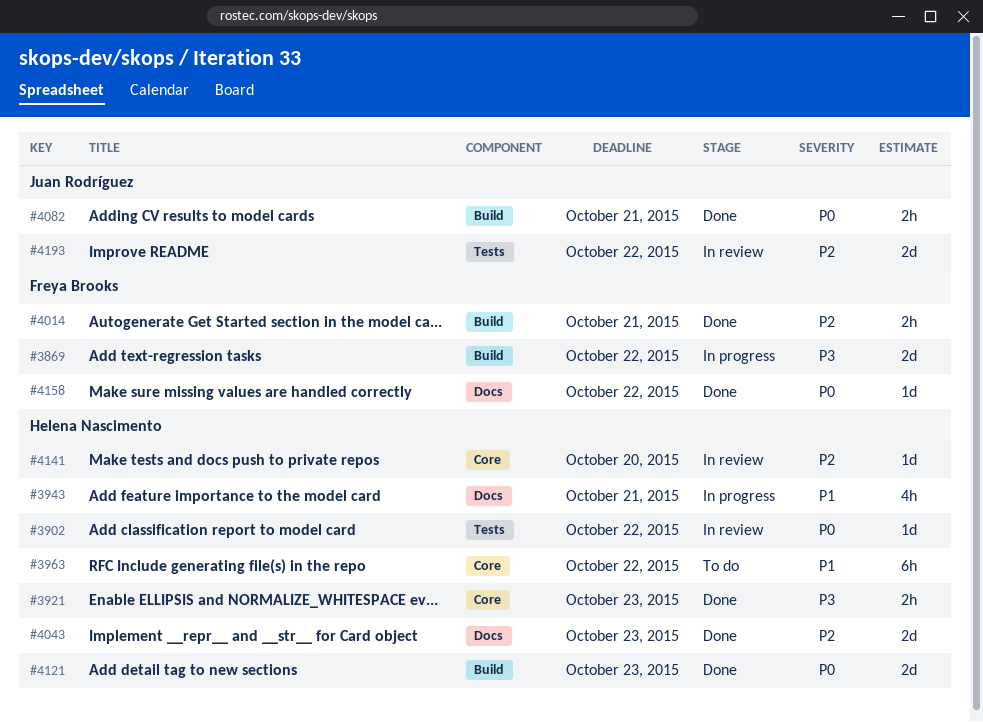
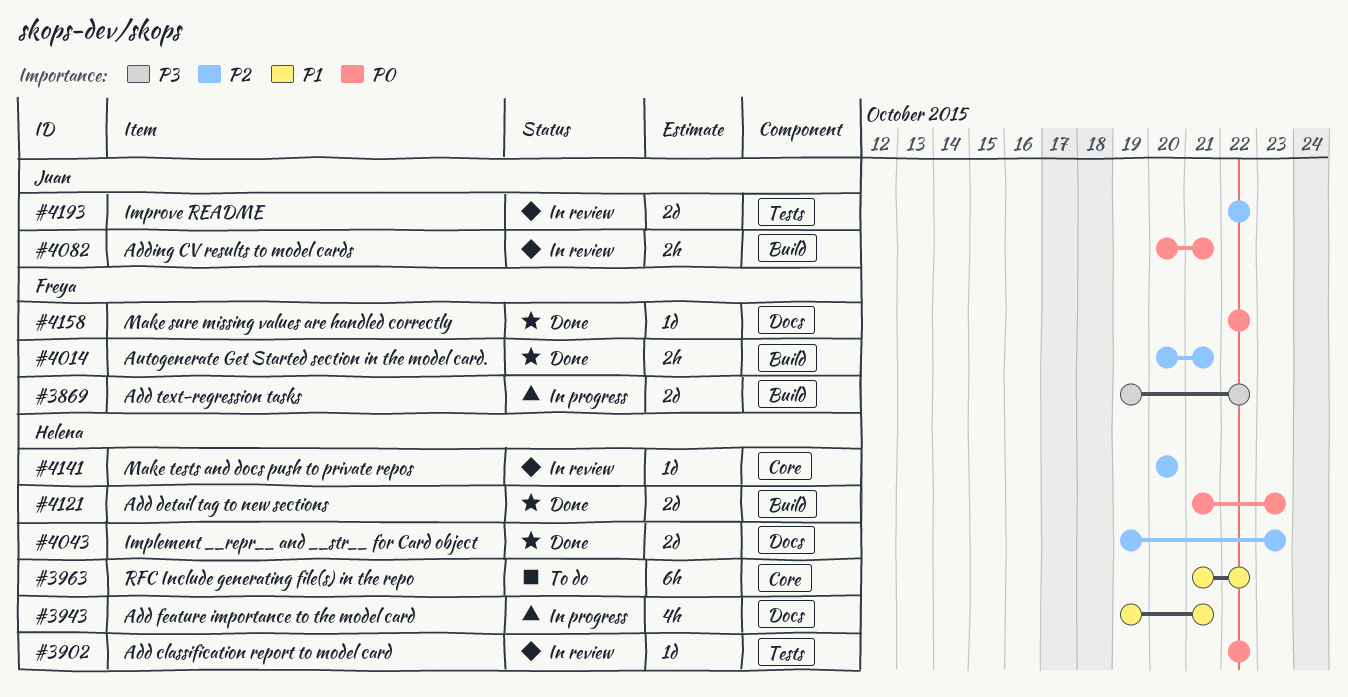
#3921: present -> none
#4082, status: Done -> In review

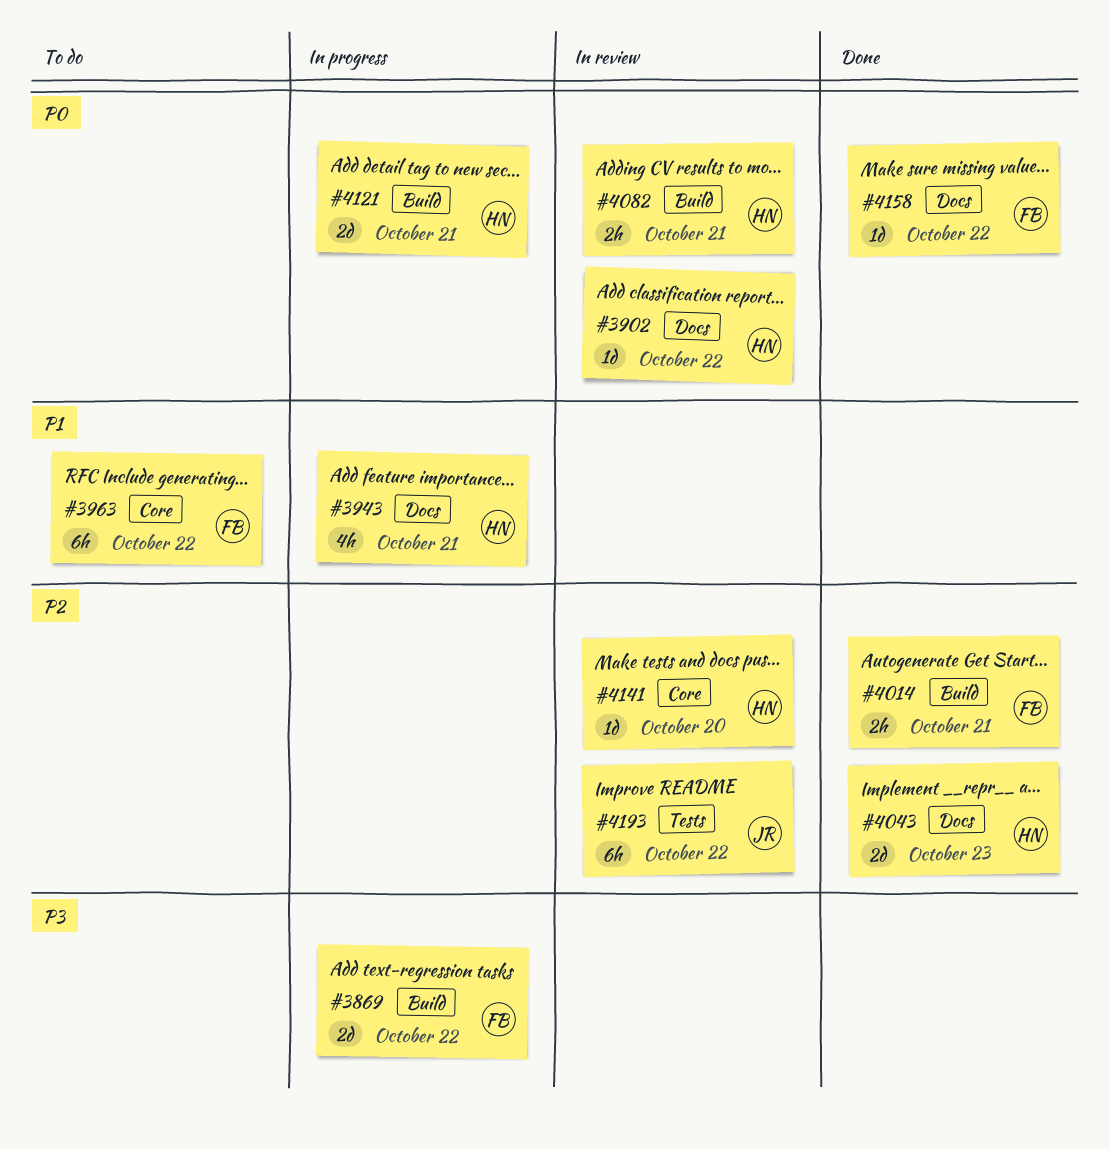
#3902, label: Tests -> Docs
#3963, owner: Helena -> Freya
#4082, owner: Juan -> Helena
#4121, status: Done -> In progress
#4121, due: Oct 23 -> Oct 21
#4193, estimate: 2d -> 6h

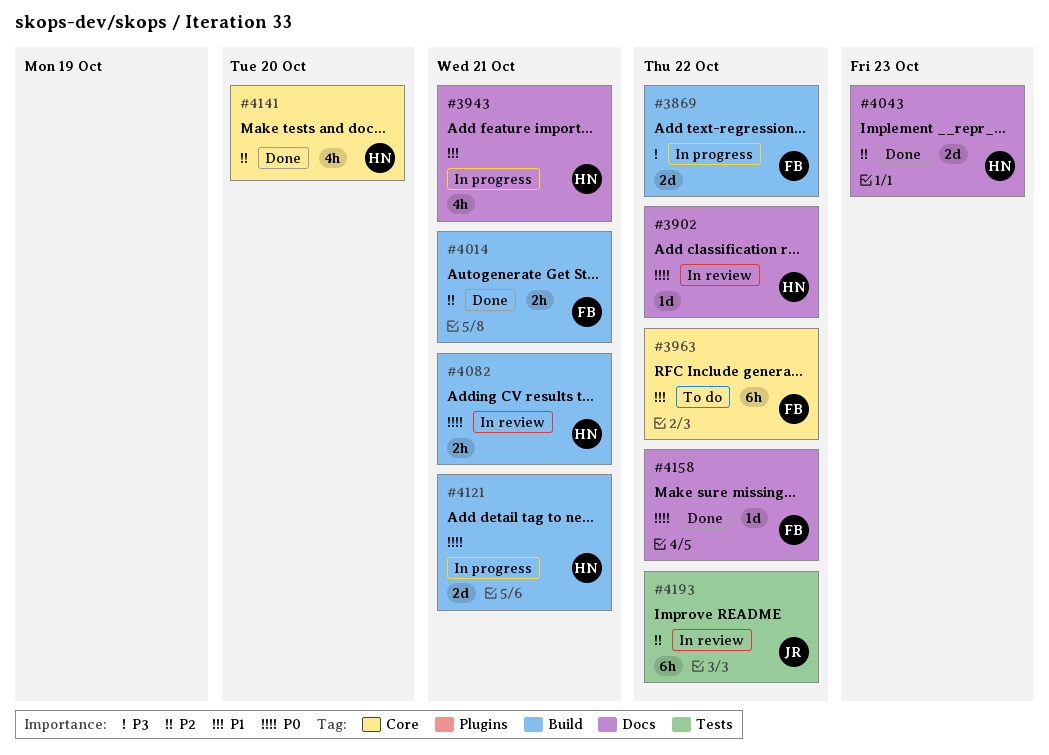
#4141, status: In review -> Done
#4141, estimate: 1d -> 4h

